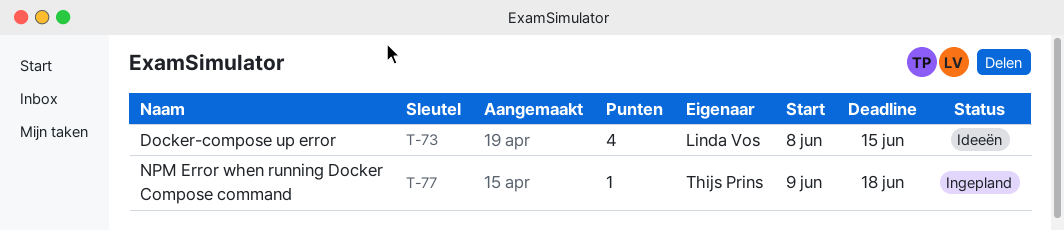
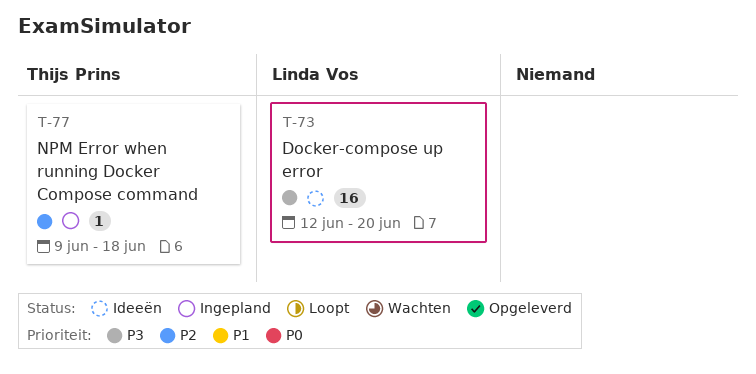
T-73, estimate: 4 -> 16
T-73, start: Jun 8 -> Jun 12
T-73, due: Jun 15 -> Jun 20

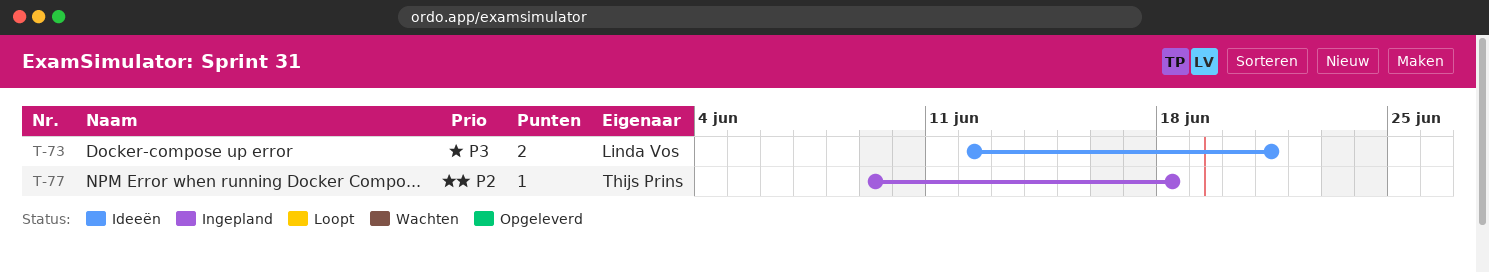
T-73, estimate: 16 -> 2
T-73, due: Jun 20 -> Jun 21

